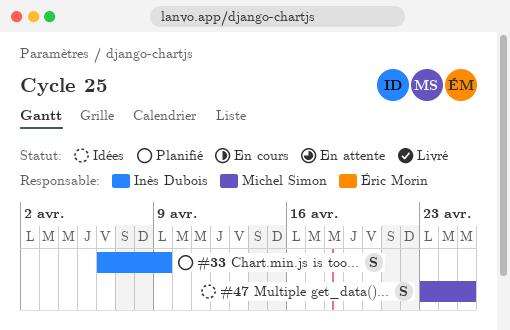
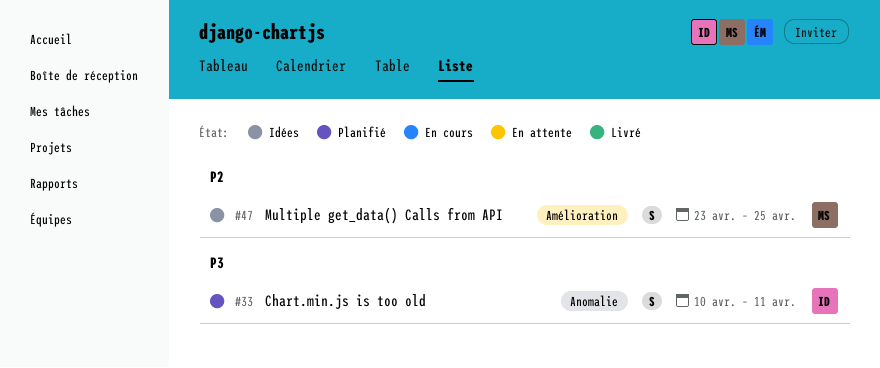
#33, start: Apr 6 -> Apr 10
#33, due: Apr 9 -> Apr 11

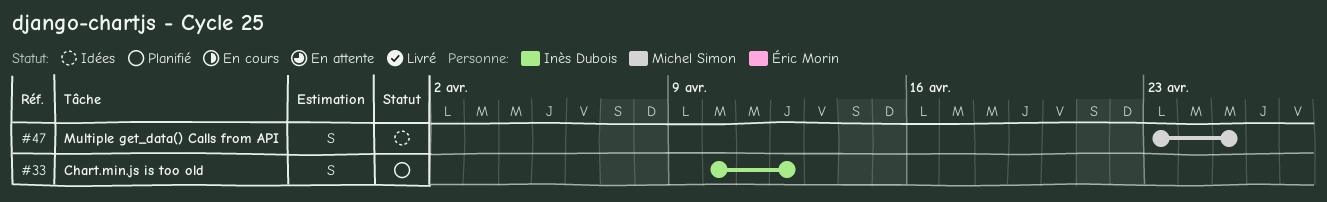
#33, due: Apr 11 -> Apr 12

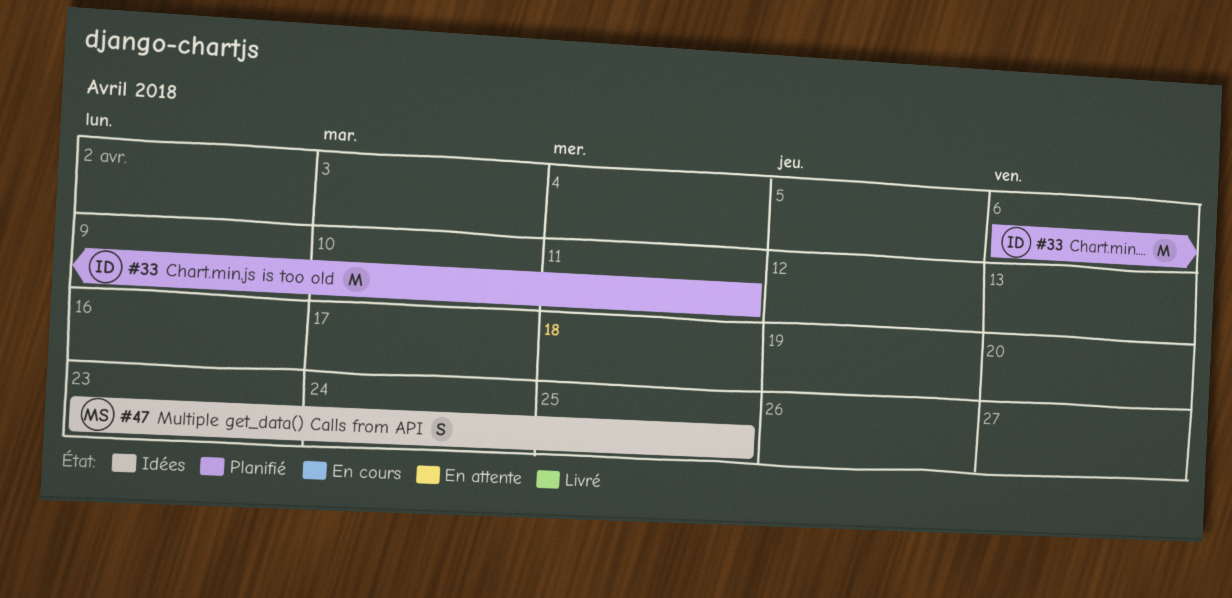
#33, estimate: S -> M
#33, start: Apr 10 -> Apr 6
#33, due: Apr 12 -> Apr 11

